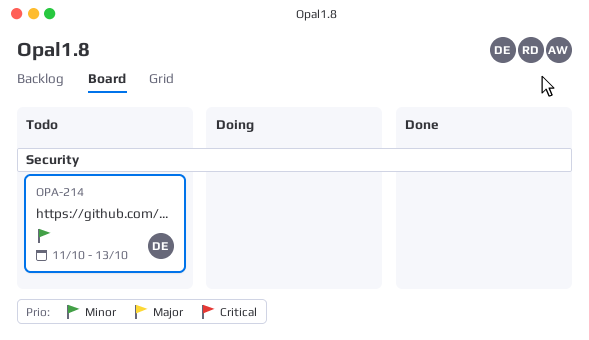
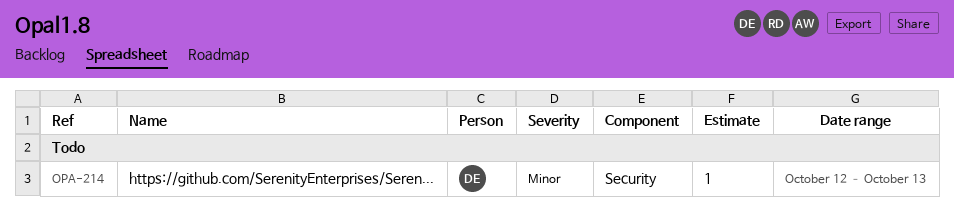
OPA-214, start: Oct 11 -> Oct 12

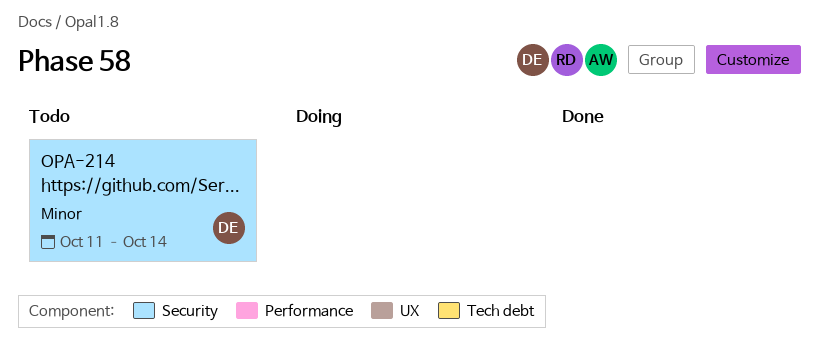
OPA-214, start: Oct 12 -> Oct 11
OPA-214, due: Oct 13 -> Oct 14

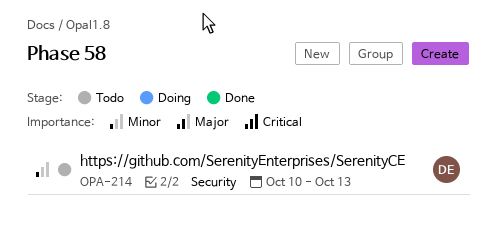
OPA-214, start: Oct 11 -> Oct 10
OPA-214, due: Oct 14 -> Oct 13

